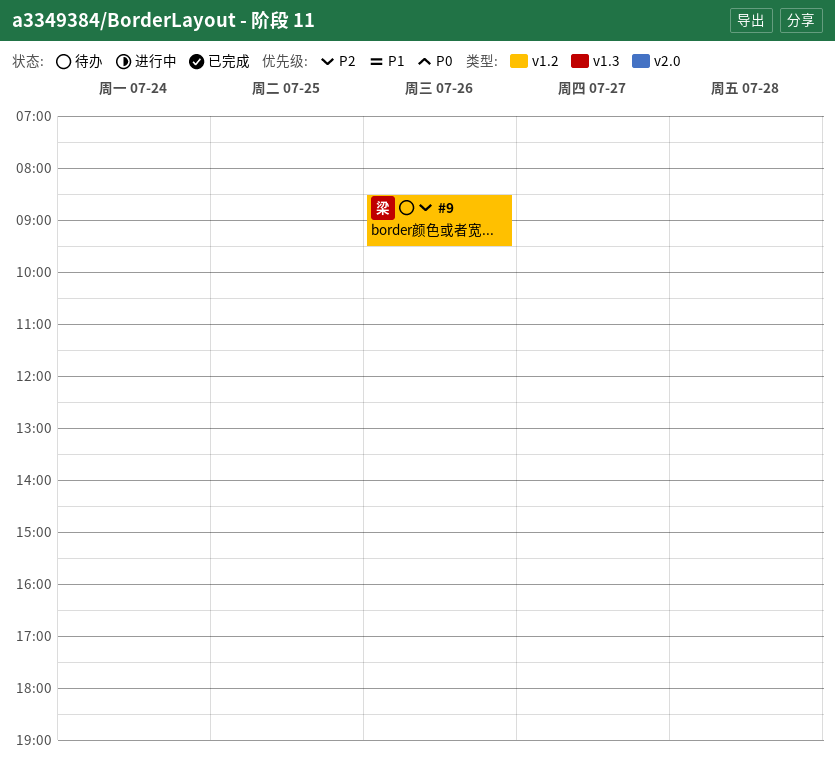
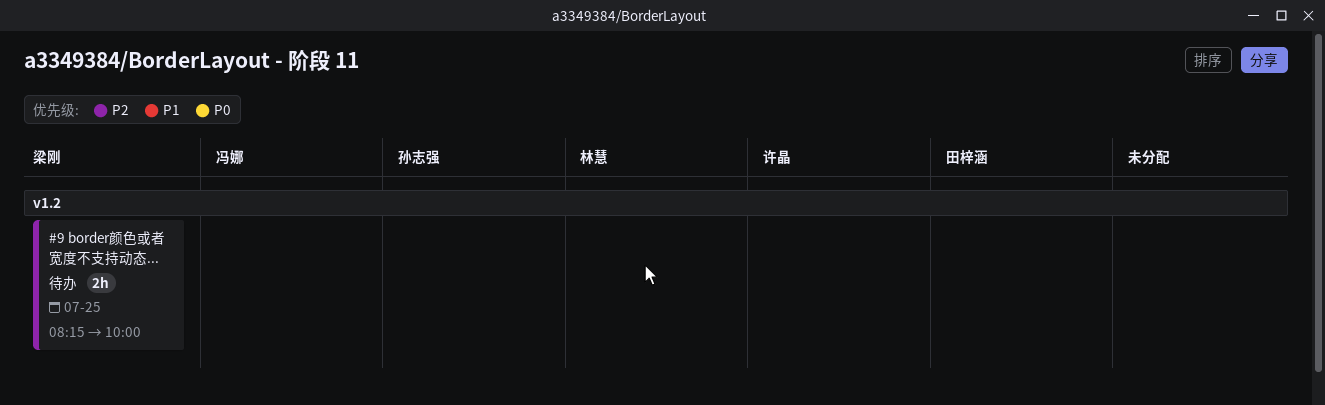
#9, day: Jul 26 -> Jul 25
#9, begins: 08:30 -> 08:15
#9, ends: 09:30 -> 10:00

